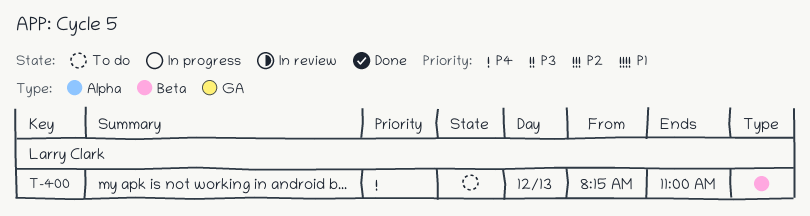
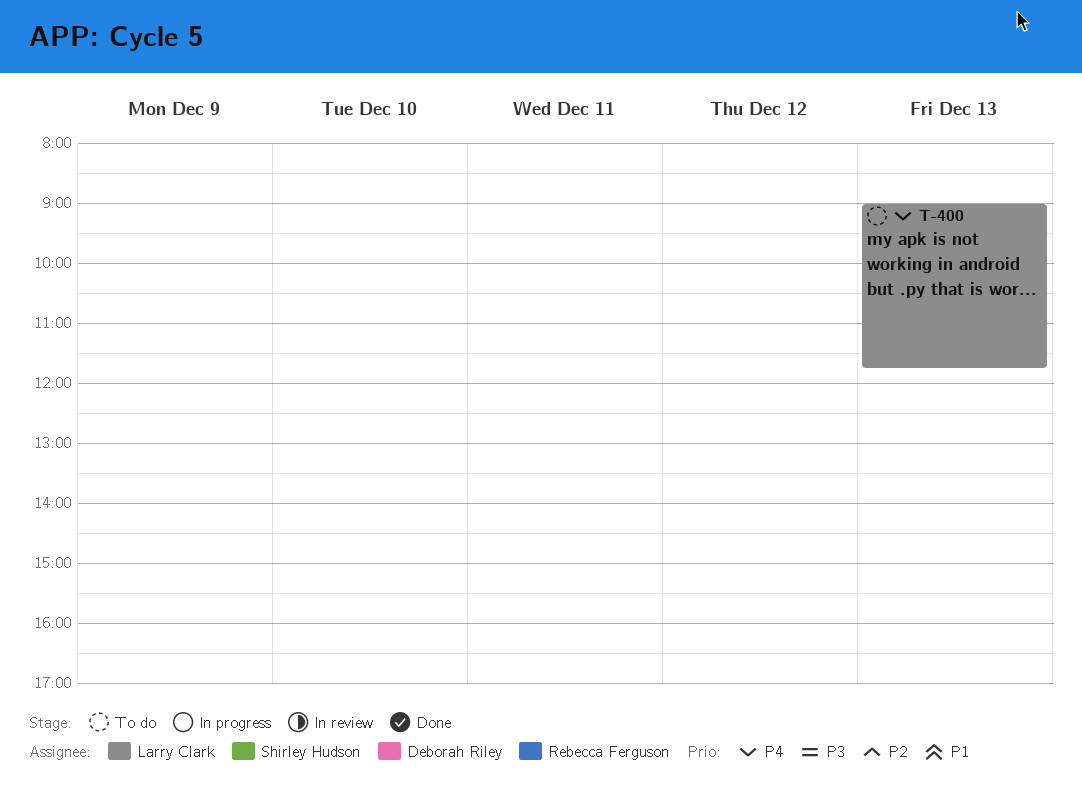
T-400, begins: 08:15 -> 09:00
T-400, ends: 11:00 -> 11:45

